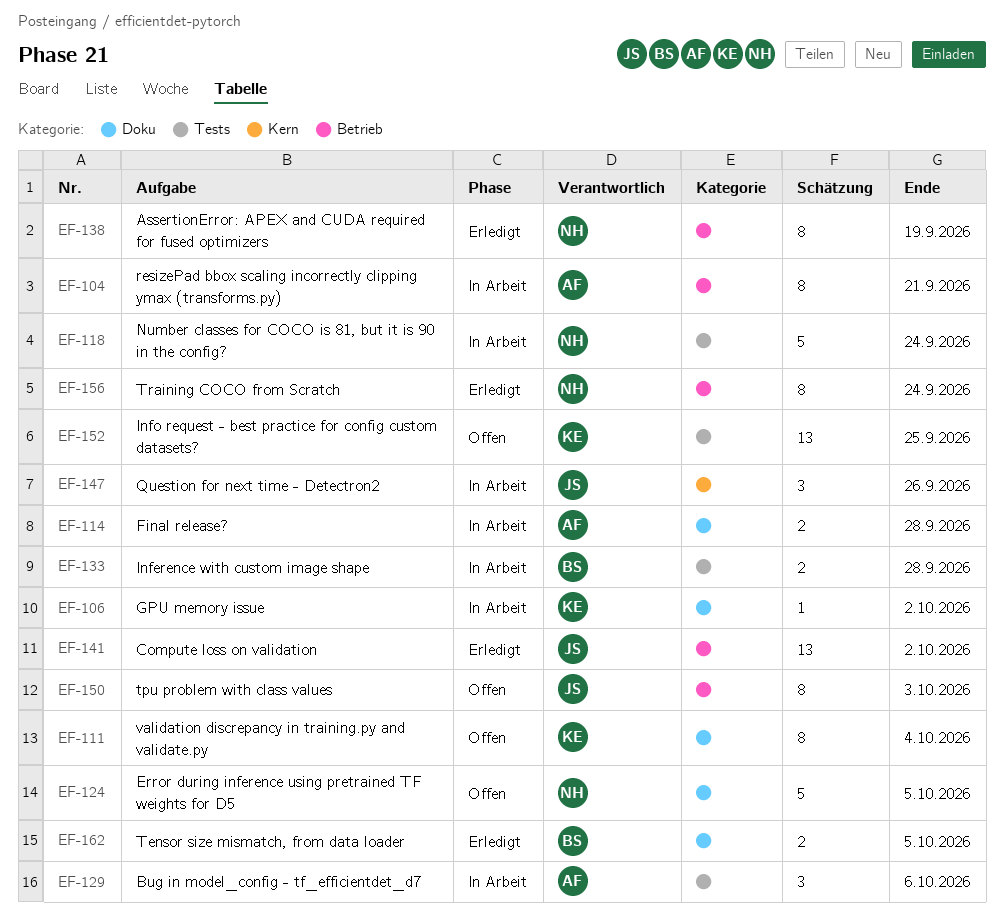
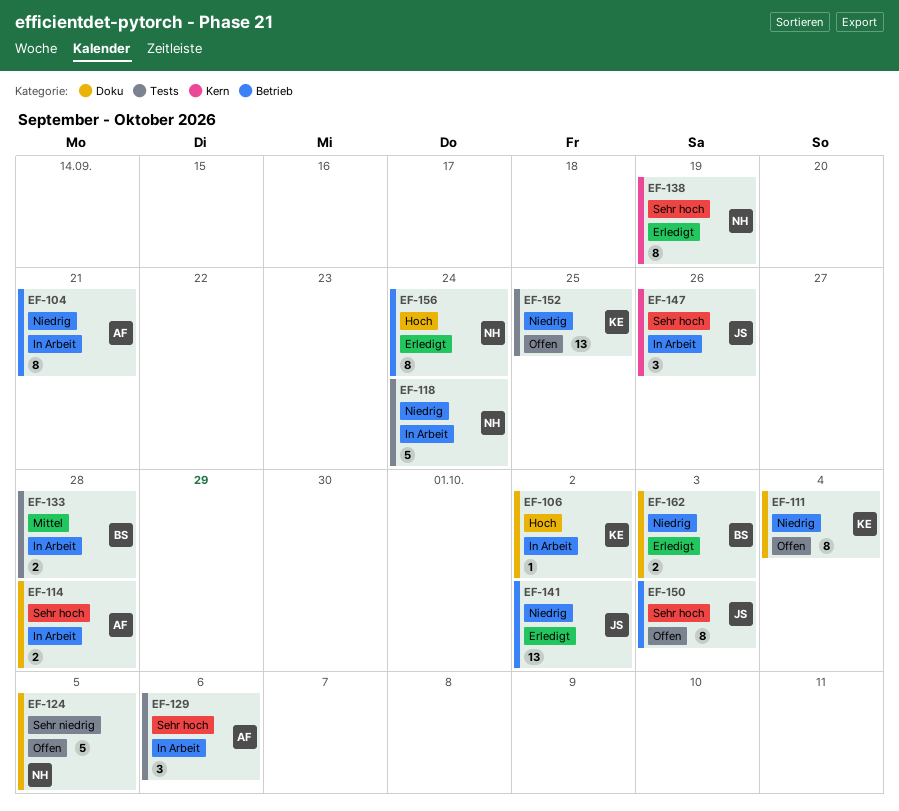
EF-138, label: Betrieb -> Kern
EF-162, due: Oct 5 -> Oct 3

